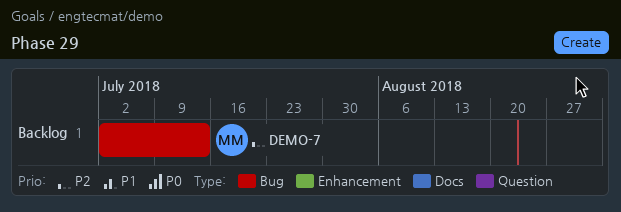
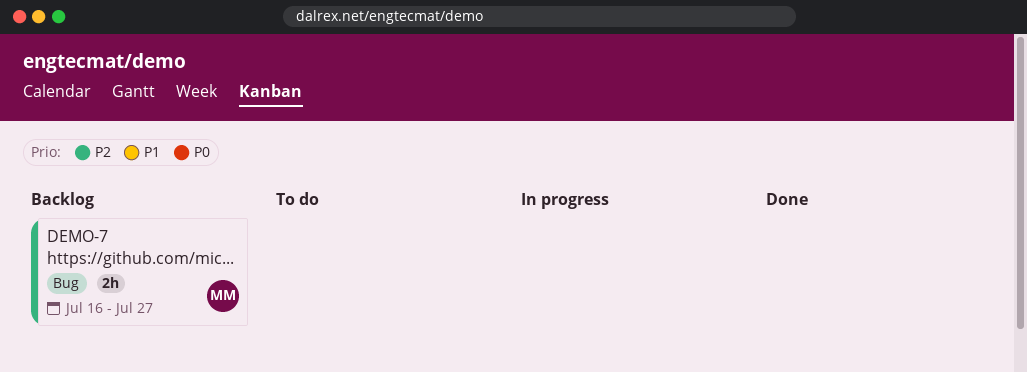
DEMO-7, start: Jul 2 -> Jul 16
DEMO-7, due: Jul 13 -> Jul 27

